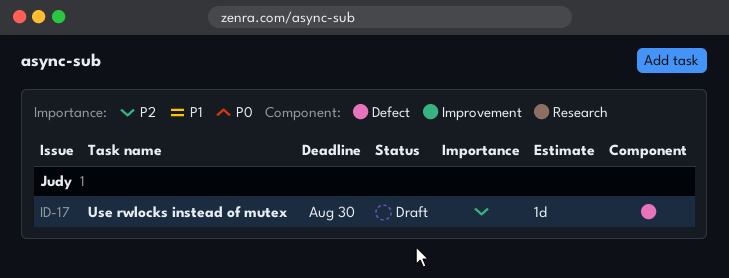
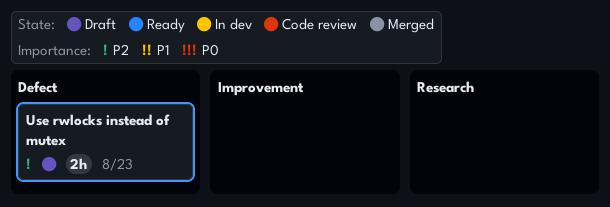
Use rwlocks instead of mutex, estimate: 1d -> 2h
Use rwlocks instead of mutex, due: Aug 30 -> Aug 23

